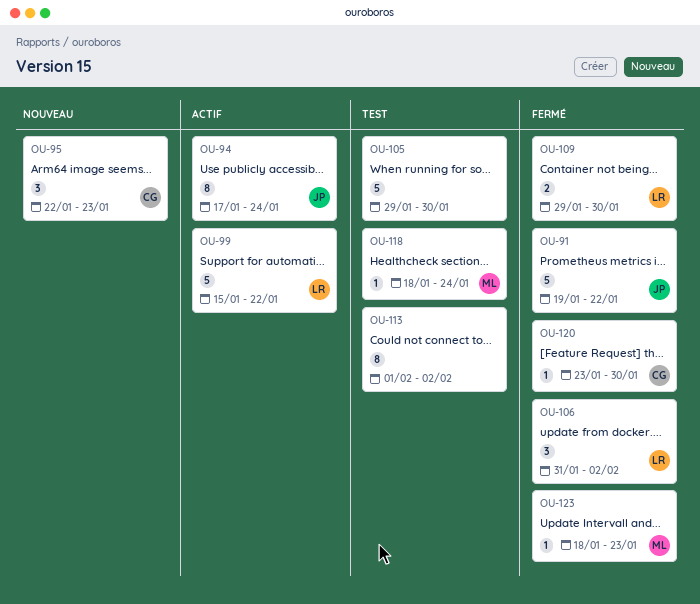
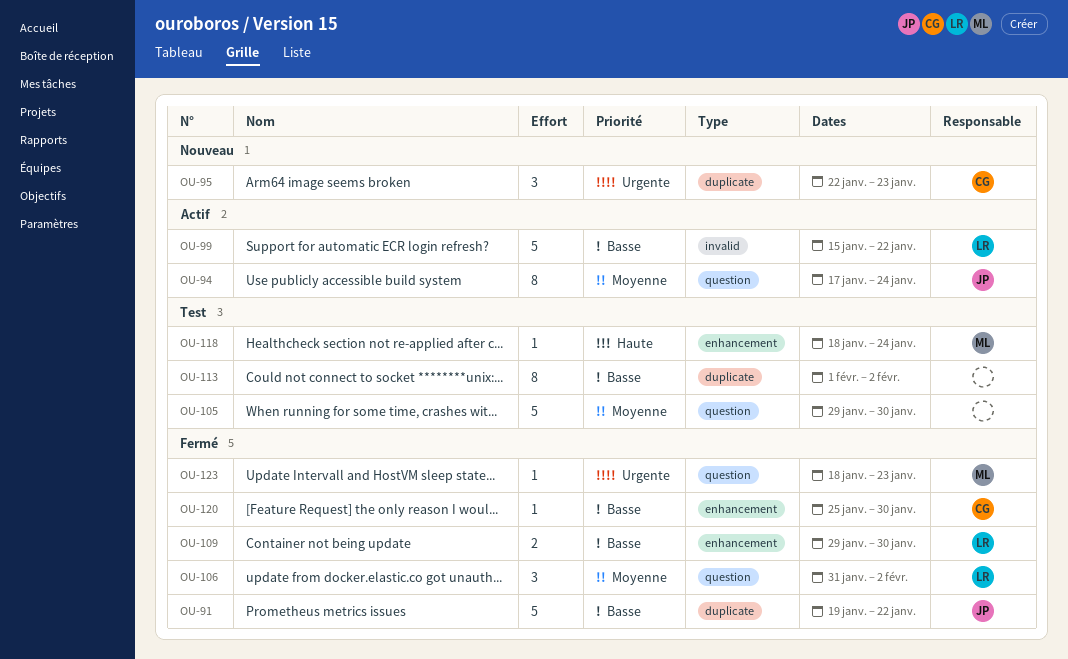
OU-120, start: Jan 23 -> Jan 25

